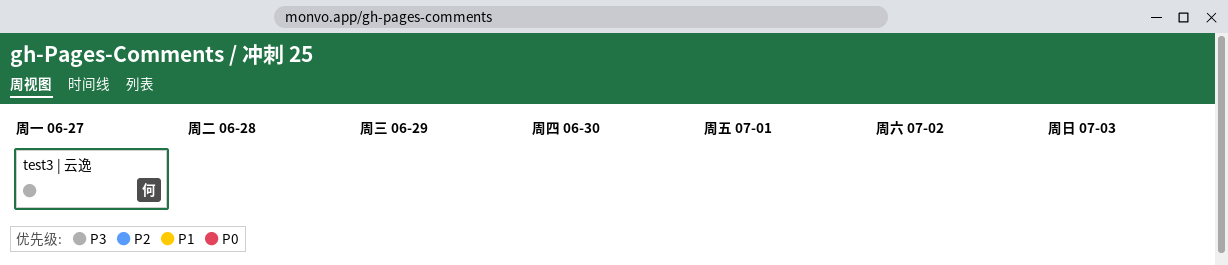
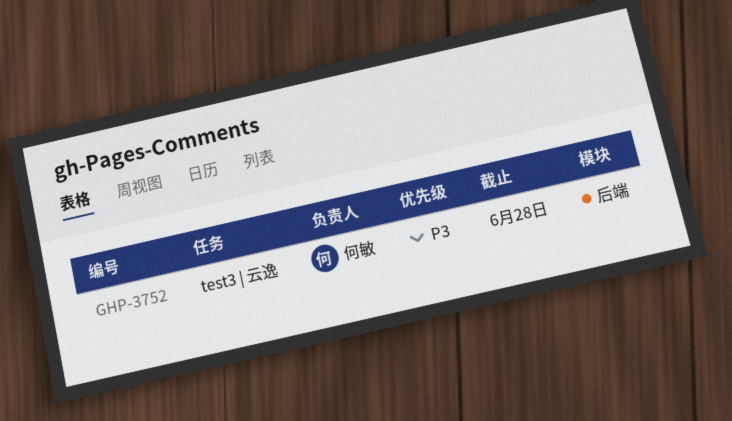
test3 | 云逸, due: Jun 27 -> Jun 28

